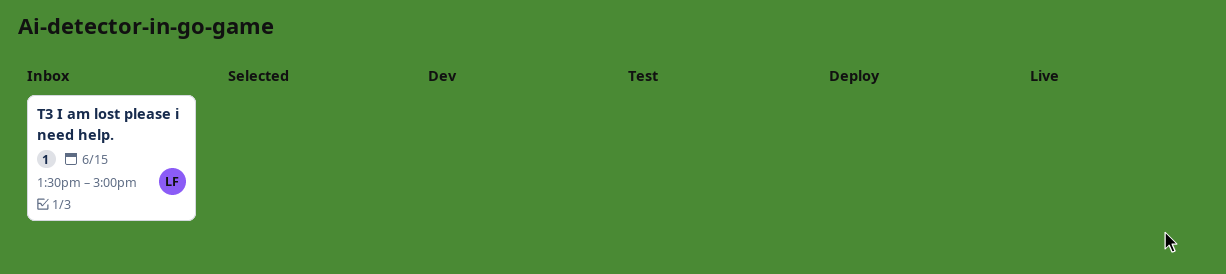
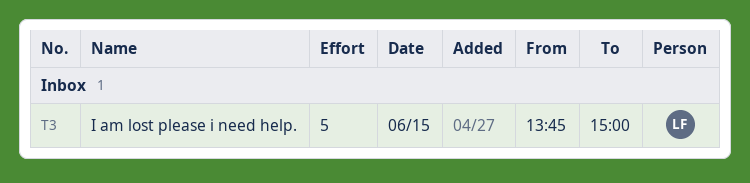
T3, estimate: 1 -> 5
T3, begins: 13:30 -> 13:45

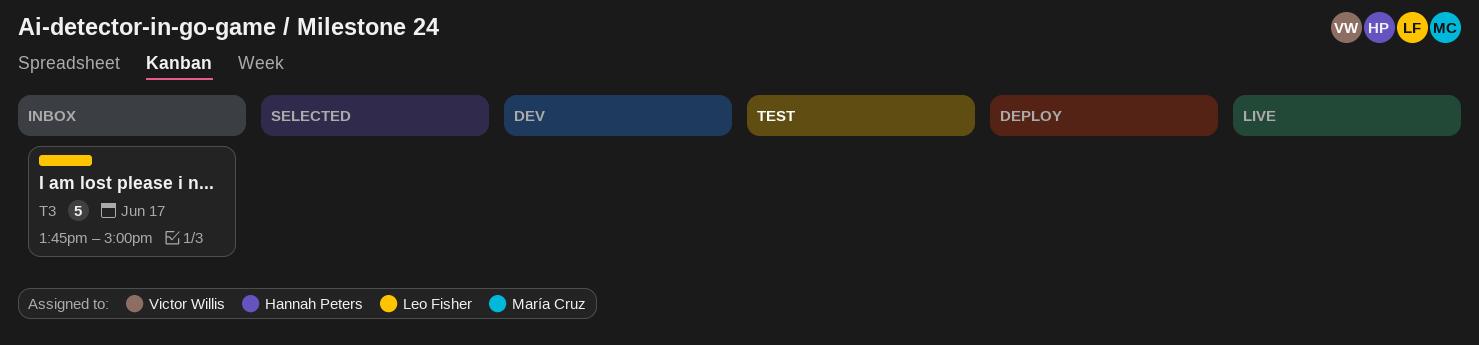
T3, day: Jun 15 -> Jun 17

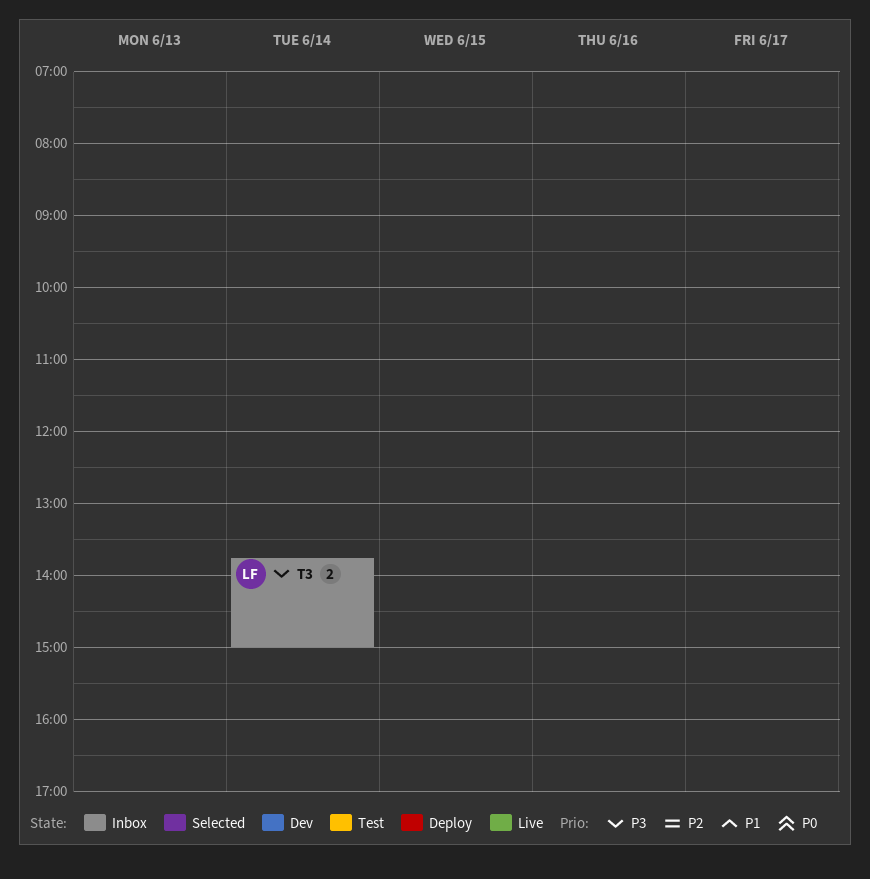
T3, estimate: 5 -> 2
T3, day: Jun 17 -> Jun 14

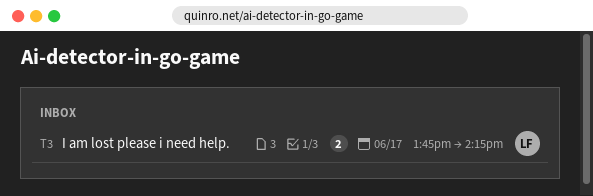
T3, day: Jun 14 -> Jun 17
T3, ends: 15:00 -> 14:15

